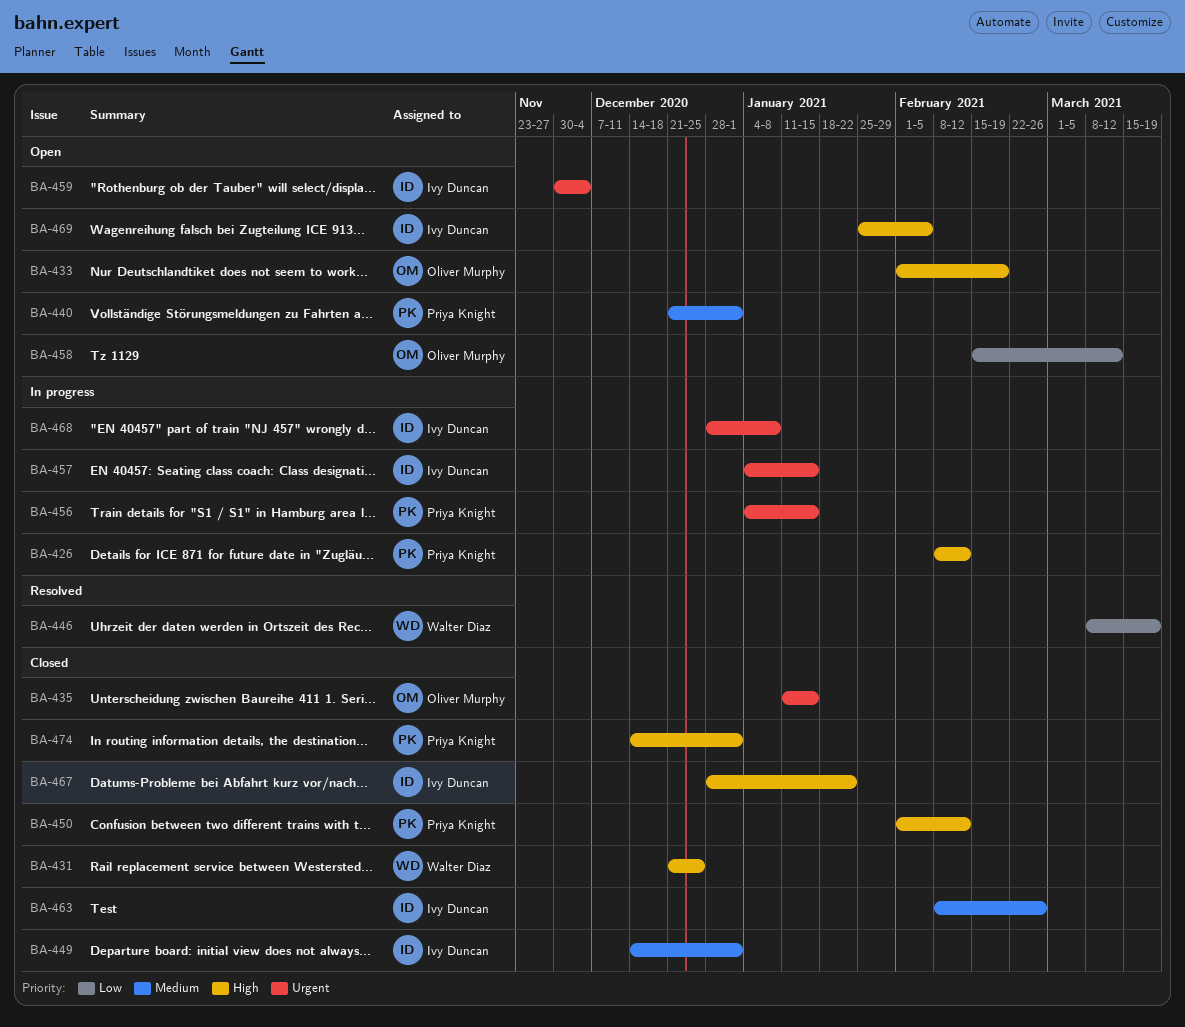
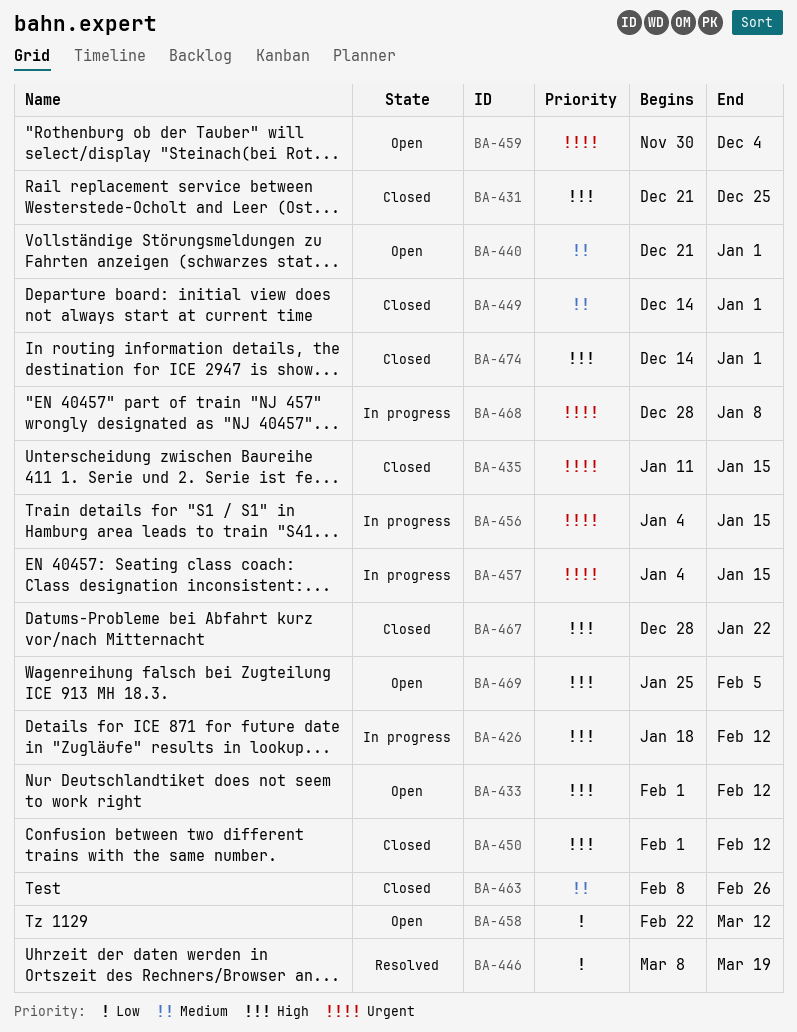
BA-426, start: Feb 8 -> Jan 18
BA-433, due: Feb 19 -> Feb 12
BA-458, start: Feb 15 -> Feb 22

